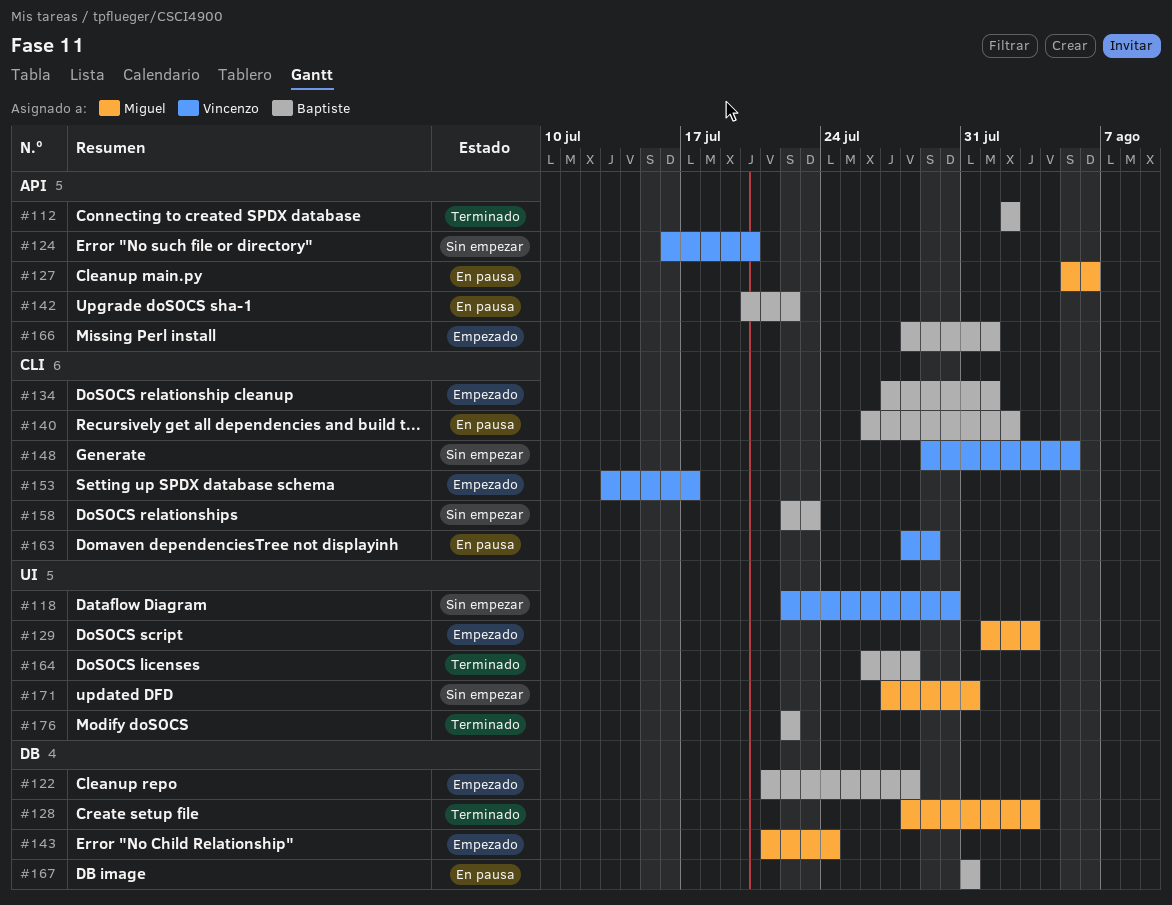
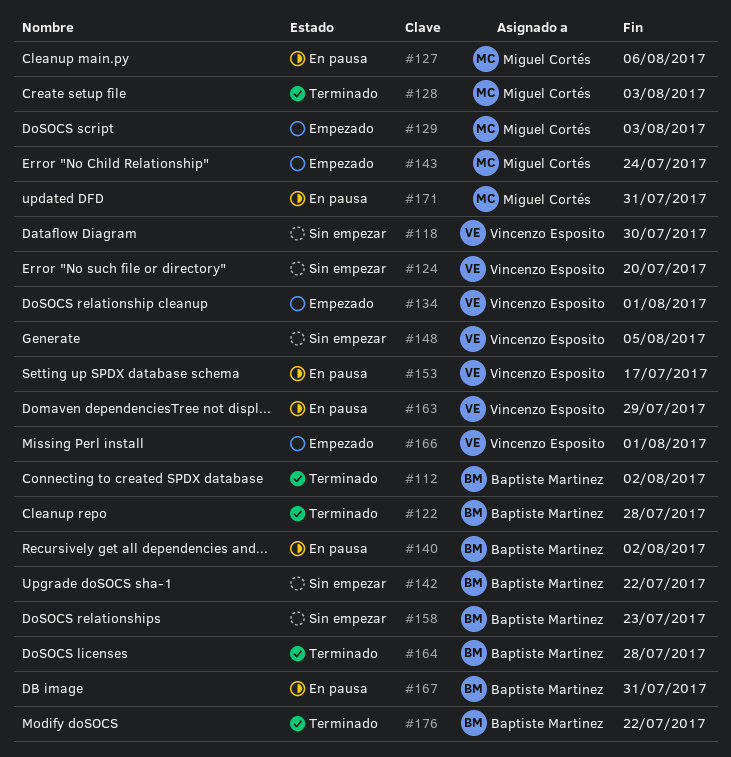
#122, status: Empezado -> Terminado
#134, owner: Baptiste Martinez -> Vincenzo Esposito
#142, status: En pausa -> Sin empezar
#153, status: Empezado -> En pausa
#166, owner: Baptiste Martinez -> Vincenzo Esposito
#171, status: Sin empezar -> En pausa

